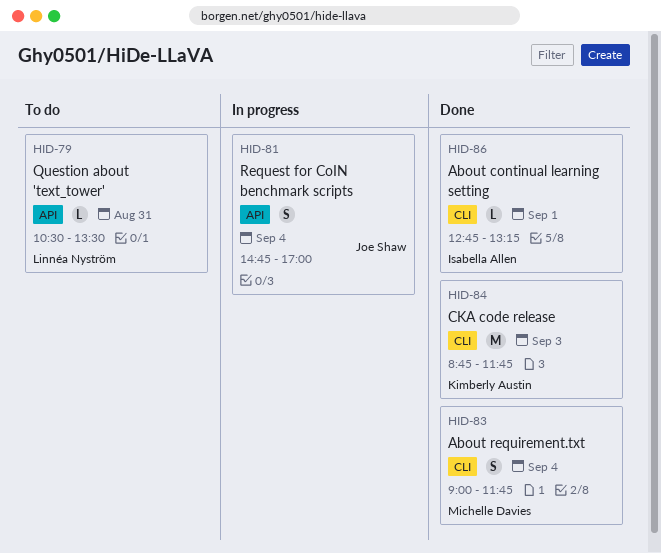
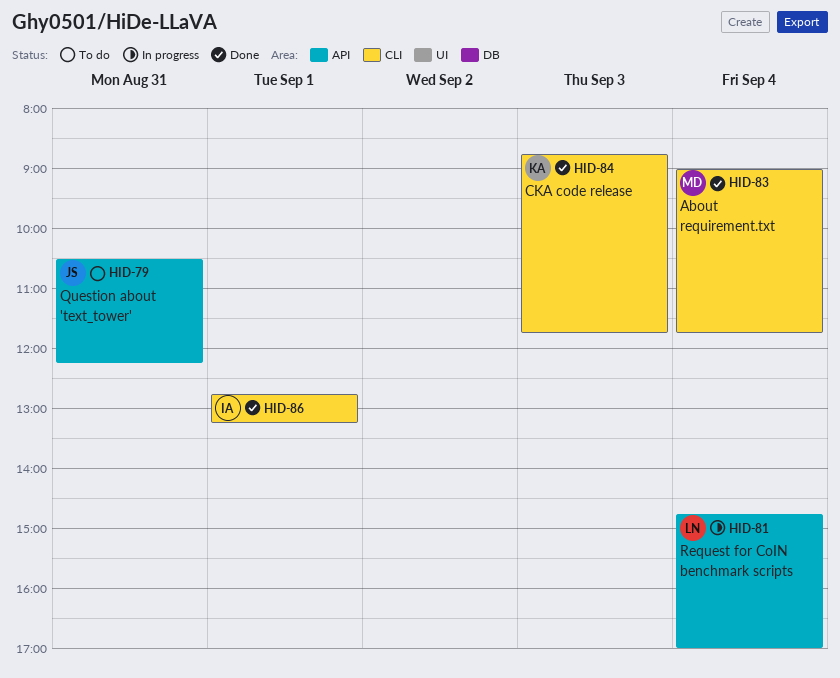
HID-79, owner: Linnéa Nyström -> Joe Shaw
HID-79, ends: 13:30 -> 12:15
HID-81, owner: Joe Shaw -> Linnéa Nyström

